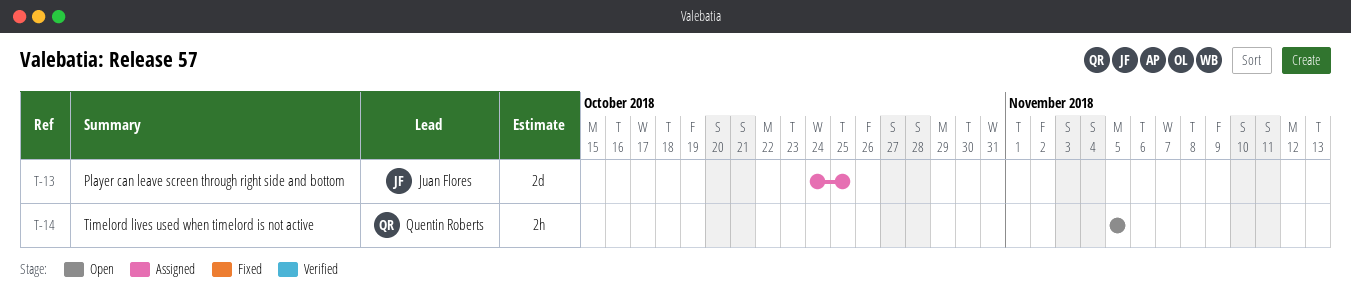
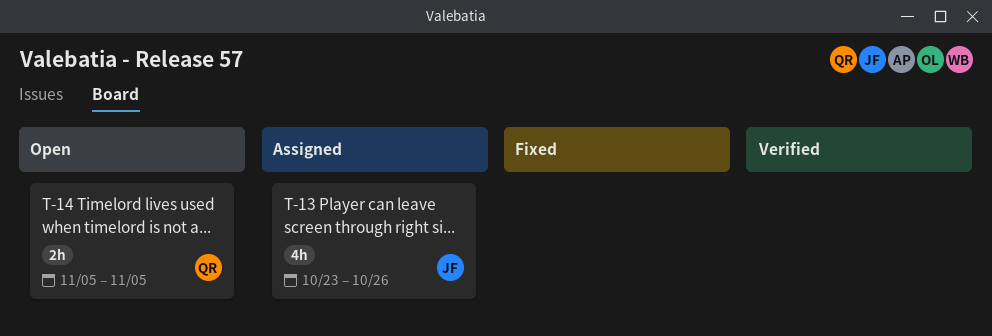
T-13, estimate: 2d -> 4h
T-13, start: Oct 24 -> Oct 23
T-13, due: Oct 25 -> Oct 26

